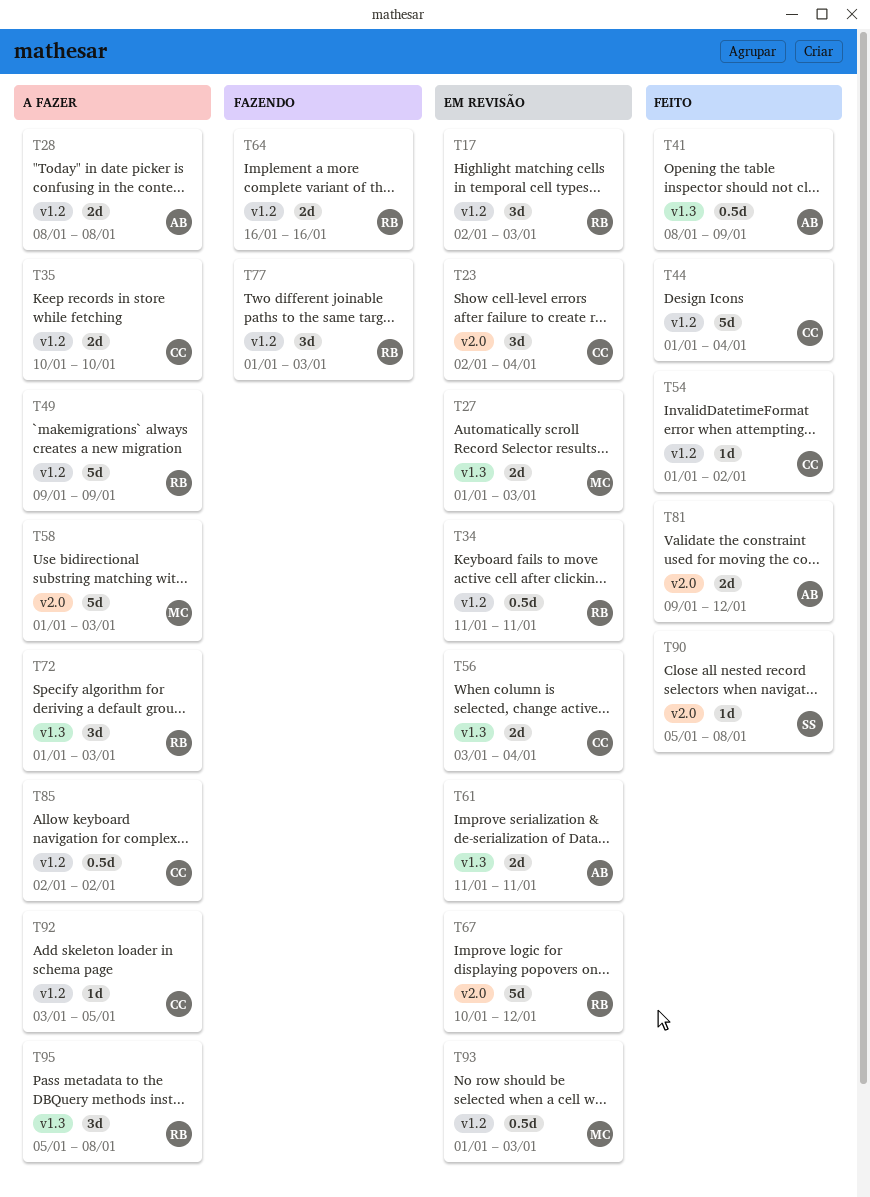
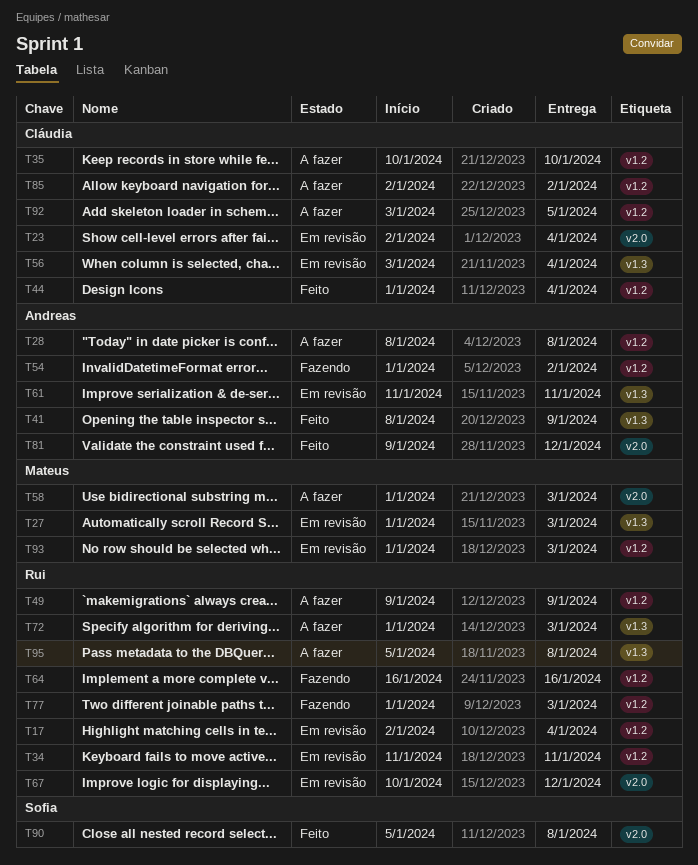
T17, due: Jan 3 -> Jan 4
T54, status: Feito -> Fazendo
T54, owner: Cláudia -> Andreas

